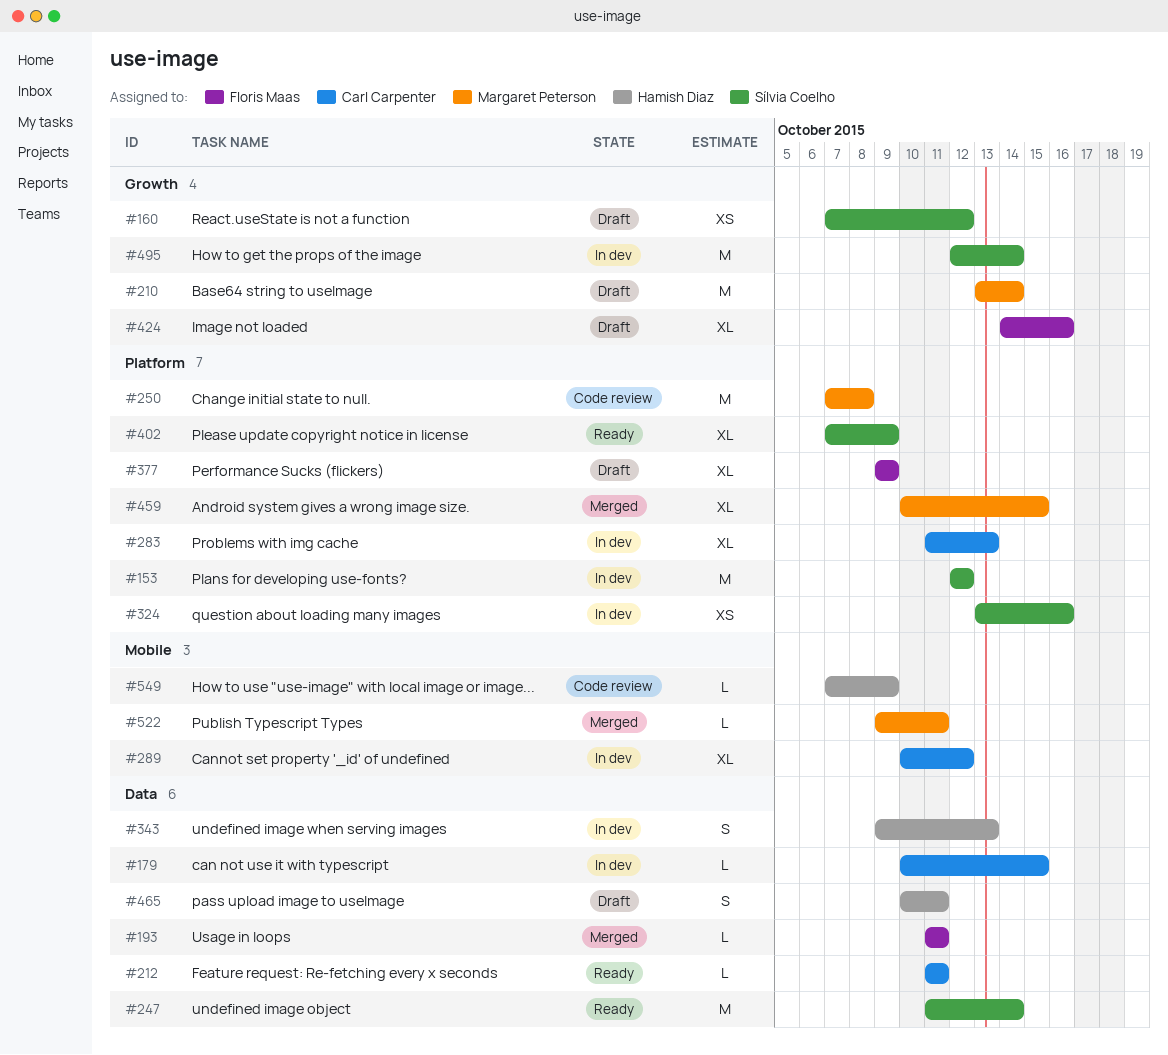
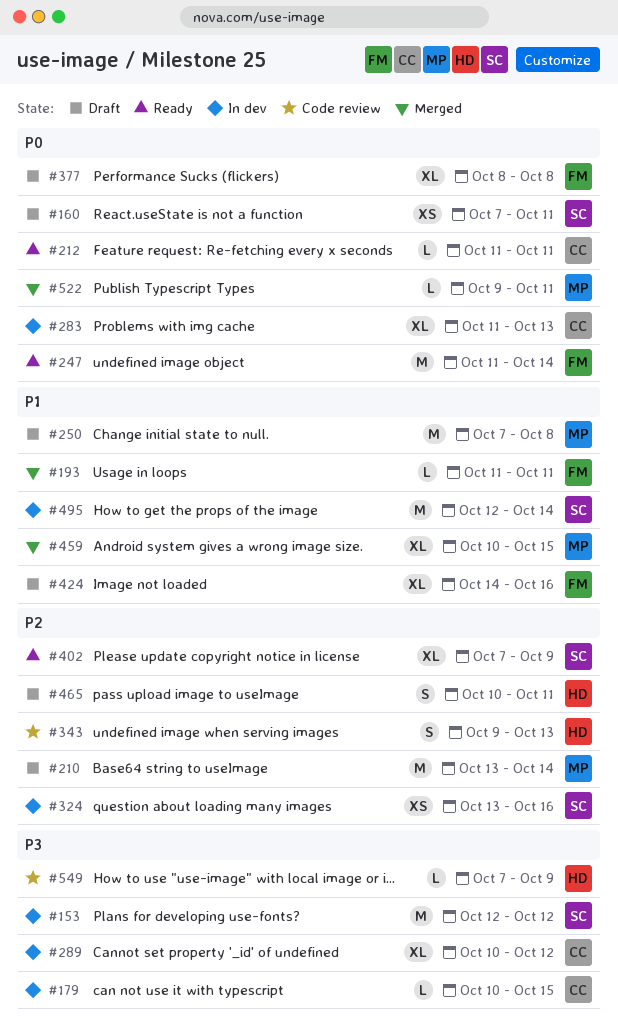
#160, due: Oct 12 -> Oct 11
#247, owner: Sílvia Coelho -> Floris Maas
#250, status: Code review -> Draft
#343, status: In dev -> Code review
#377, start: Oct 9 -> Oct 8
#377, due: Oct 9 -> Oct 8

